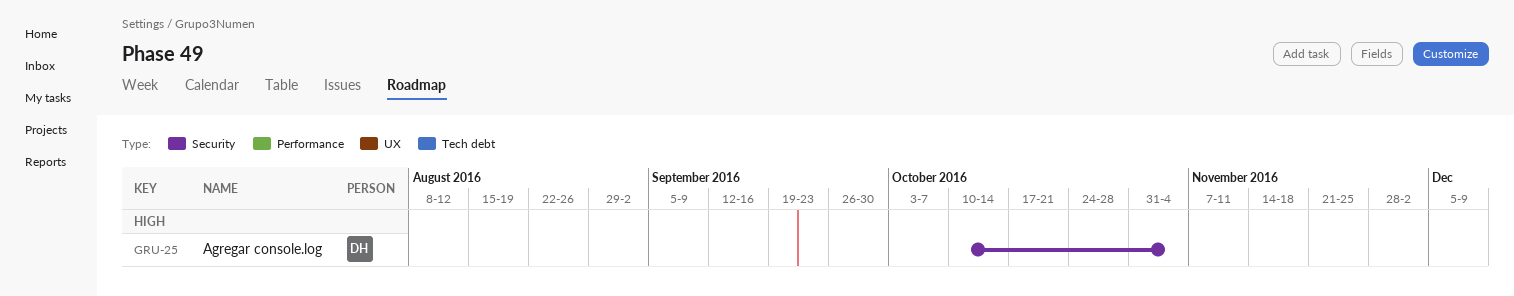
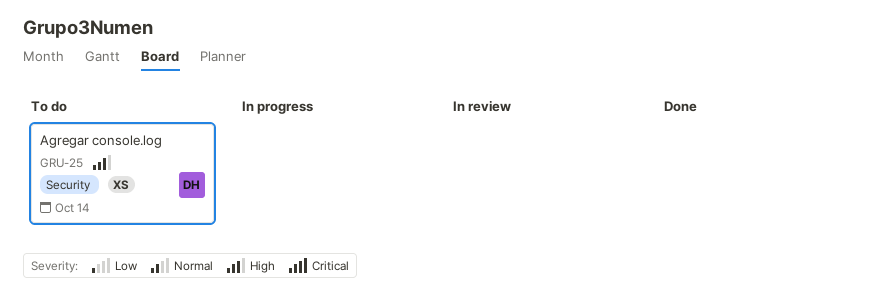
GRU-25, due: Nov 4 -> Oct 14

